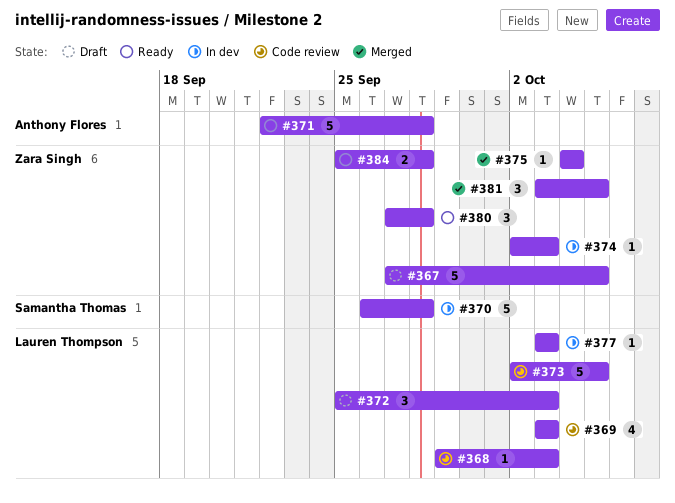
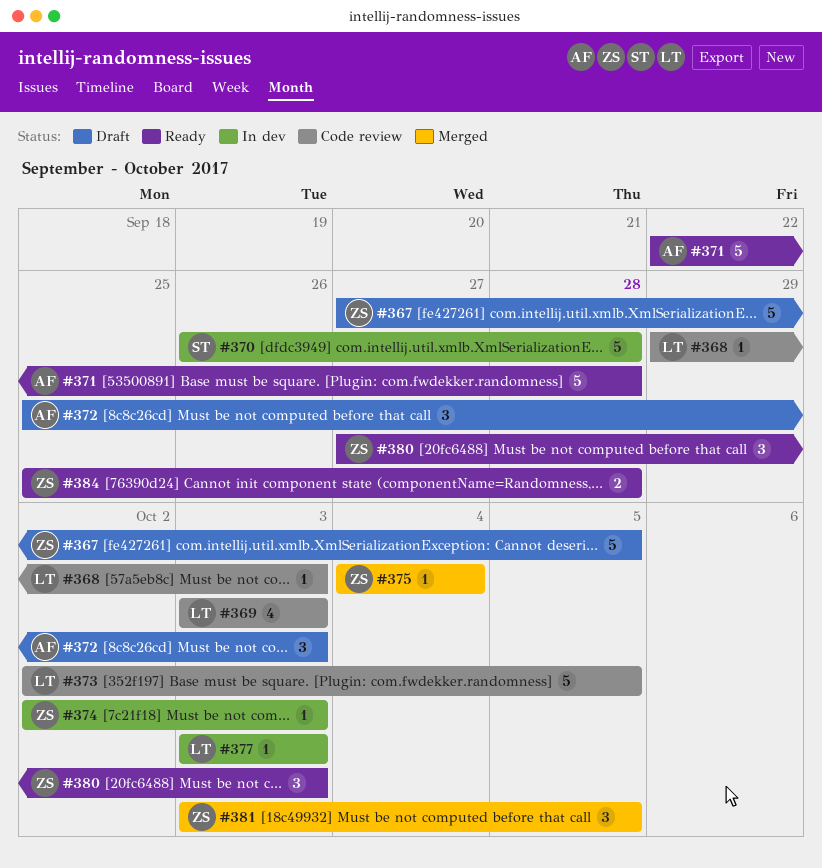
#372, owner: Lauren Thompson -> Anthony Flores
#380, due: Sep 28 -> Oct 3

